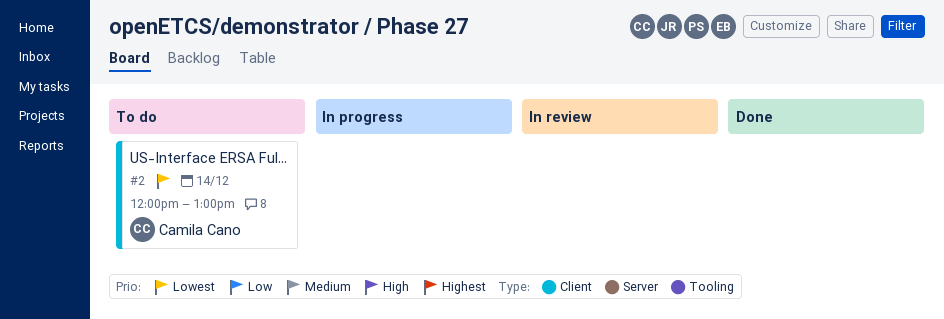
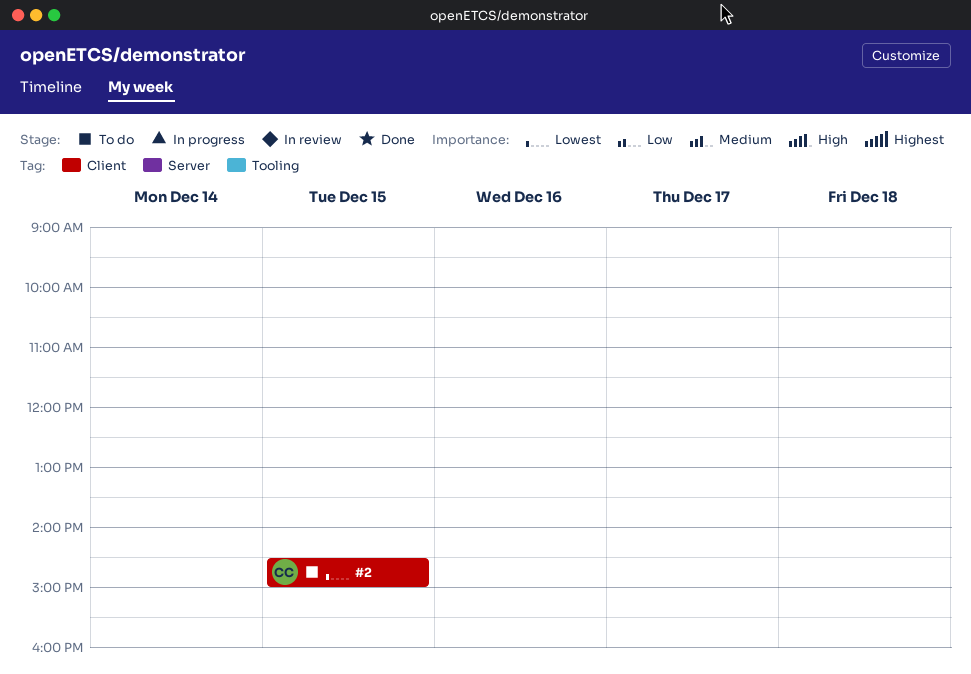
#2, day: Dec 14 -> Dec 15
#2, begins: 12:00 -> 14:30
#2, ends: 13:00 -> 15:00

